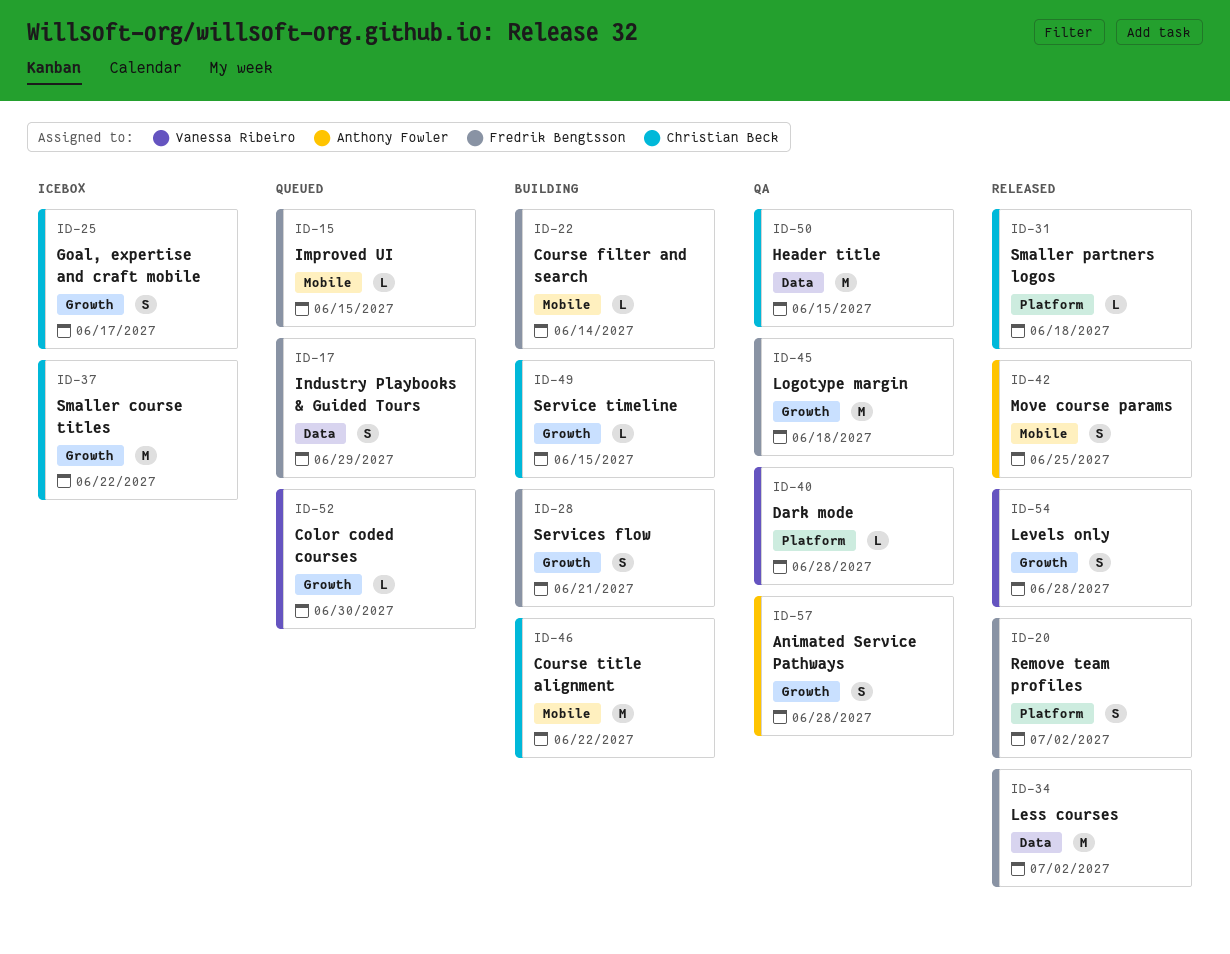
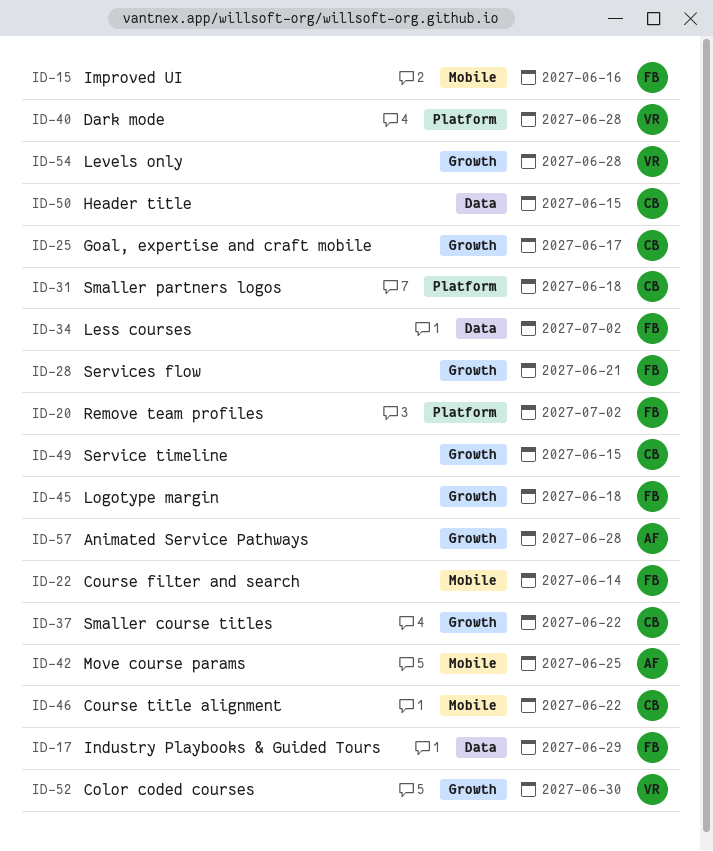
ID-15, due: Jun 15 -> Jun 16

